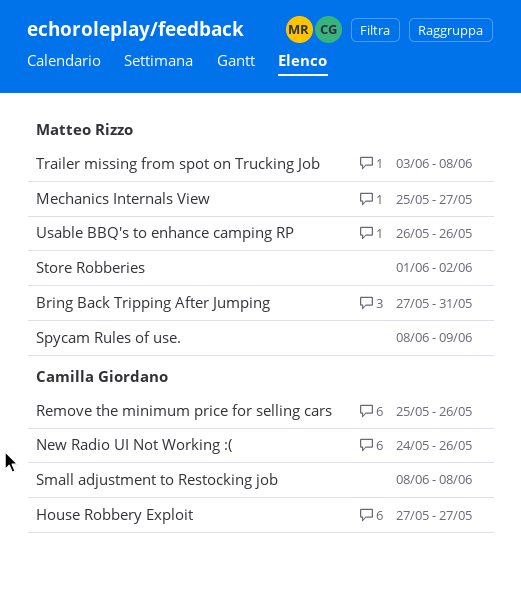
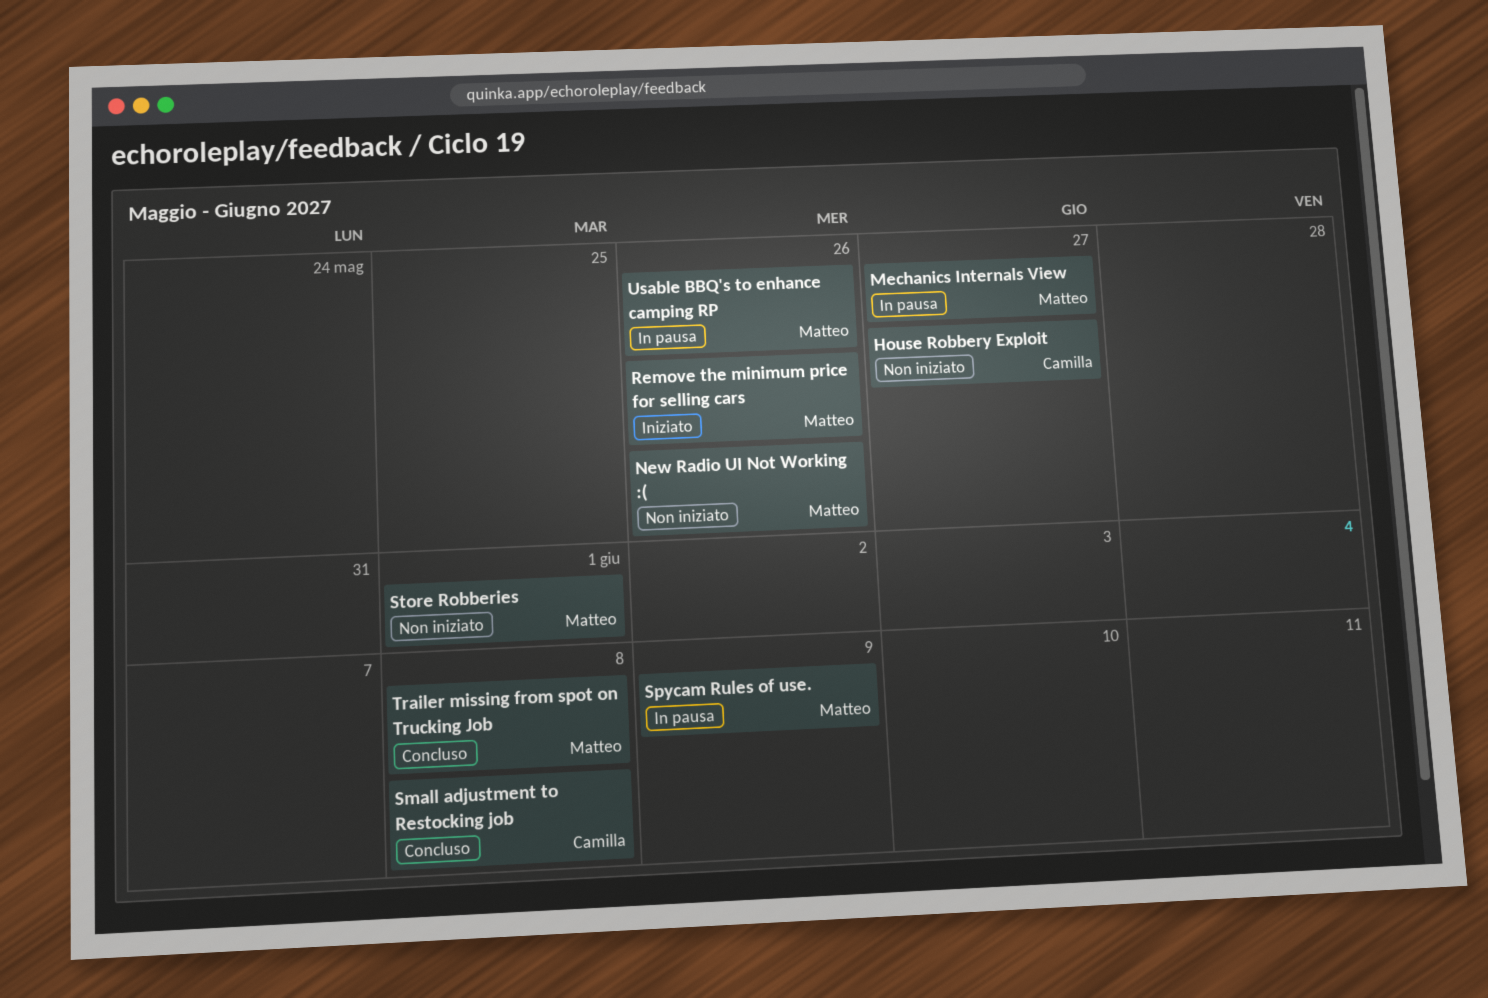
Bring Back Tripping After Jumping: present -> none
New Radio UI Not Working :(, owner: Camilla Giordano -> Matteo Rizzo
Remove the minimum price for selling cars, owner: Camilla Giordano -> Matteo Rizzo
Store Robberies, due: Jun 2 -> Jun 1

